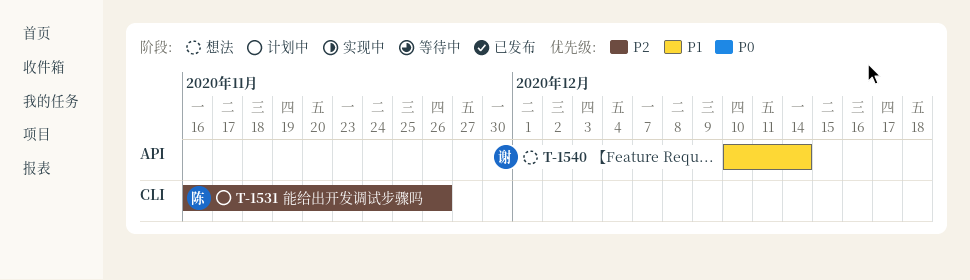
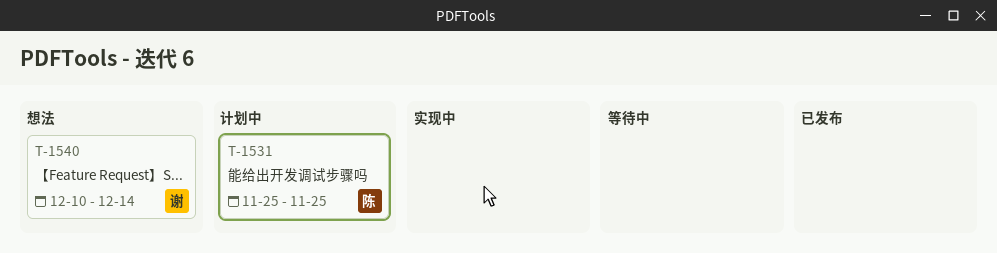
T-1531, start: Nov 16 -> Nov 25
T-1531, due: Nov 26 -> Nov 25

